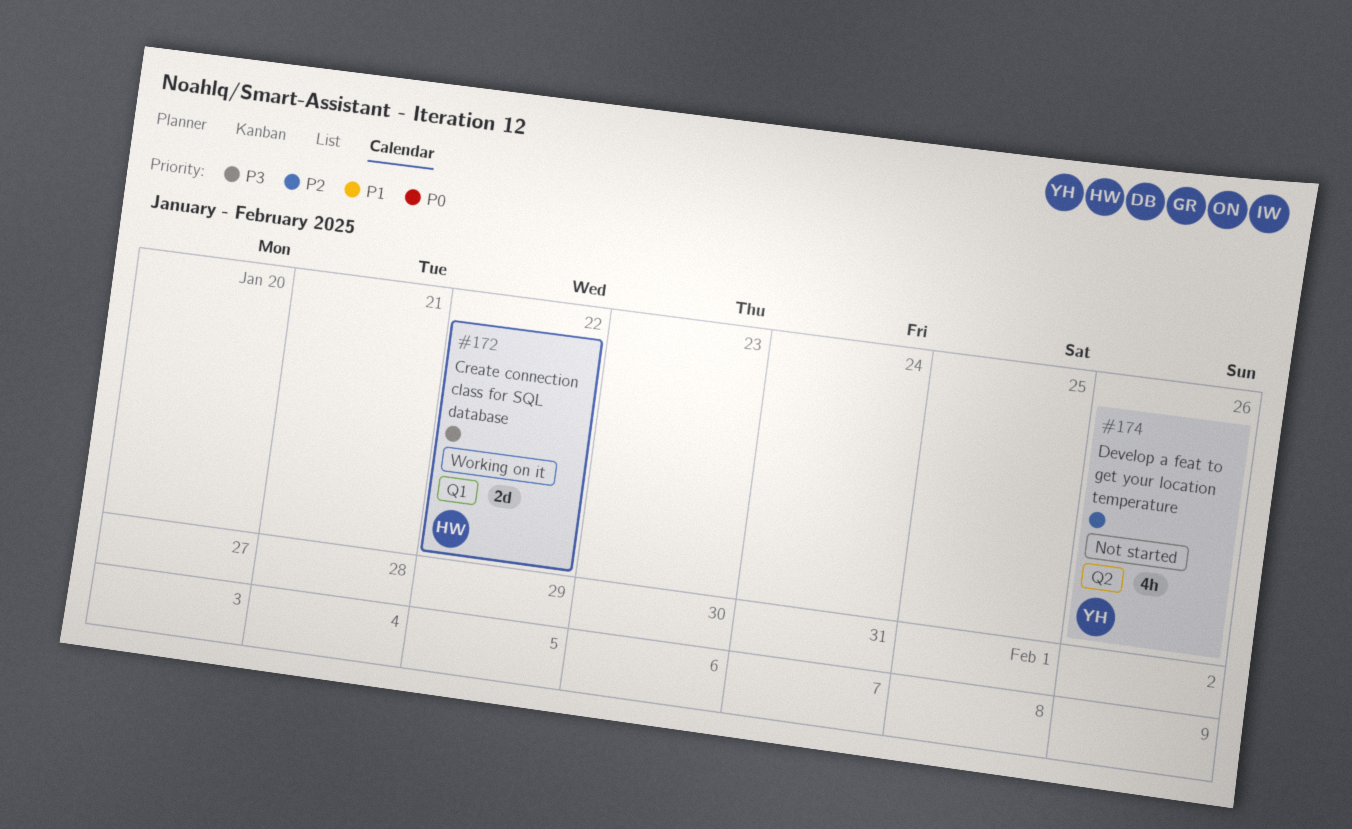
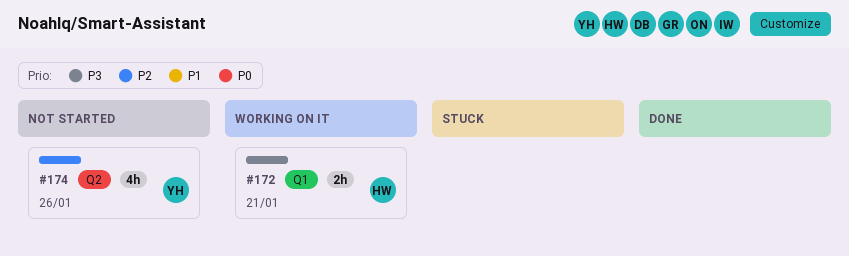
#172, estimate: 2d -> 2h
#172, due: Jan 22 -> Jan 21

